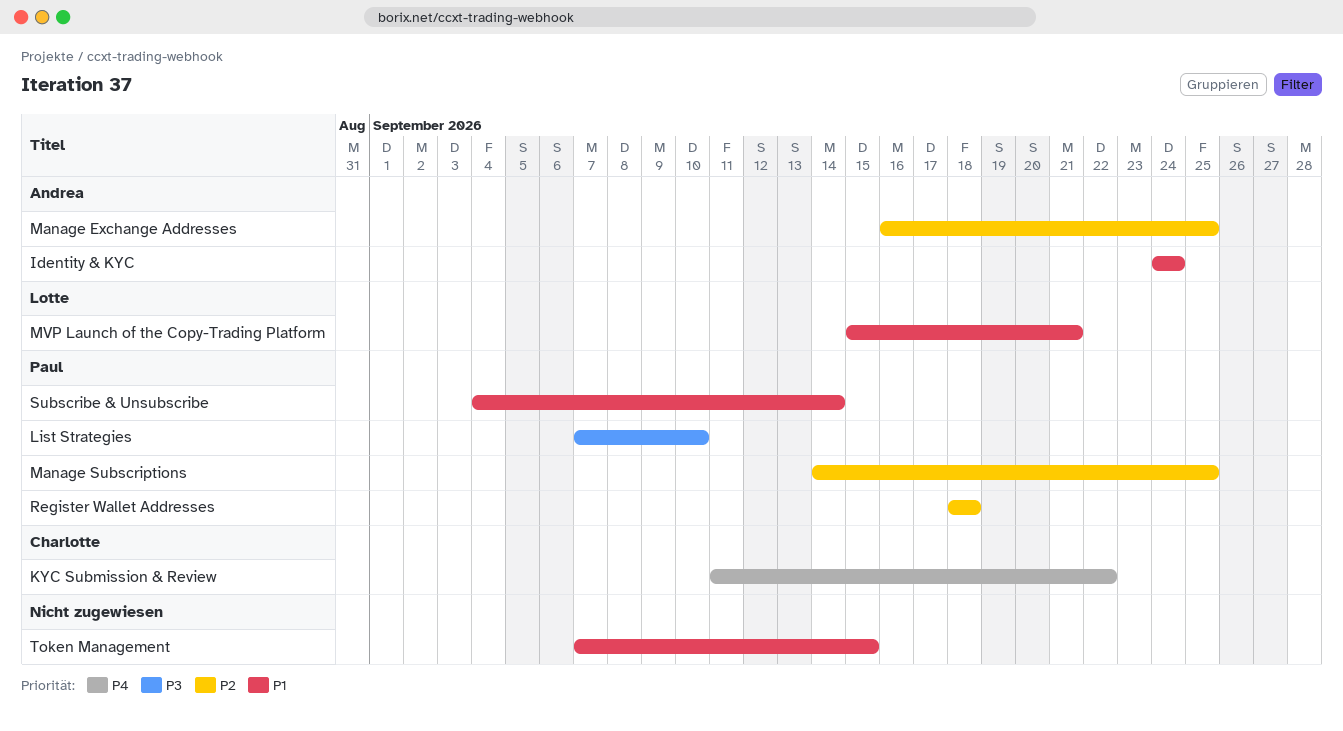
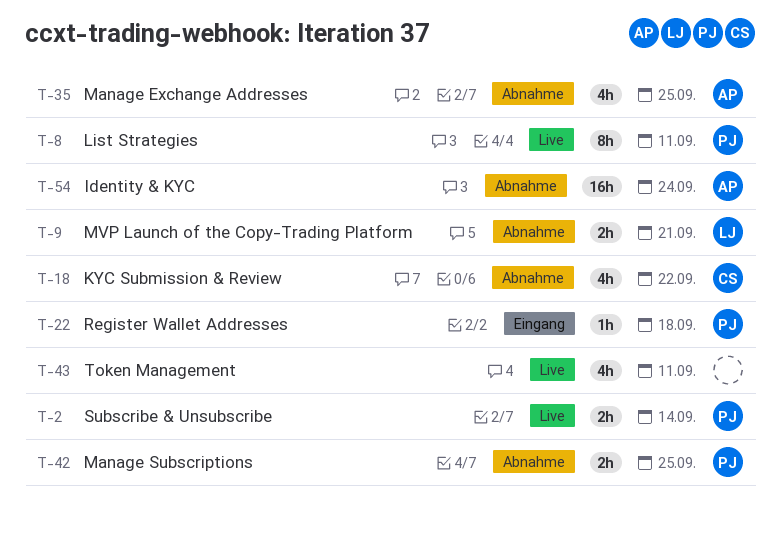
List Strategies, due: Sep 10 -> Sep 11
Token Management, due: Sep 15 -> Sep 11

